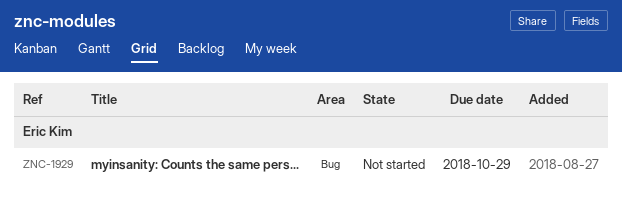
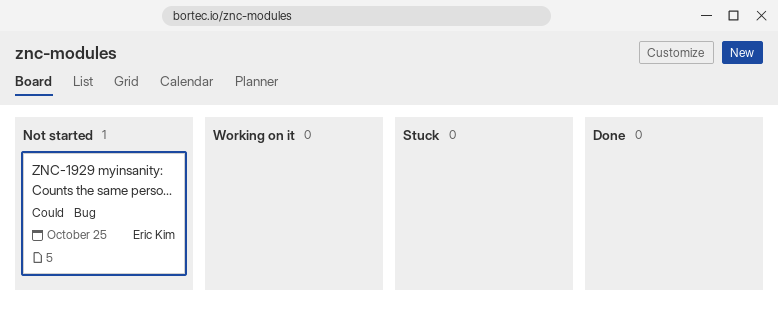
ZNC-1929, due: Oct 29 -> Oct 25

